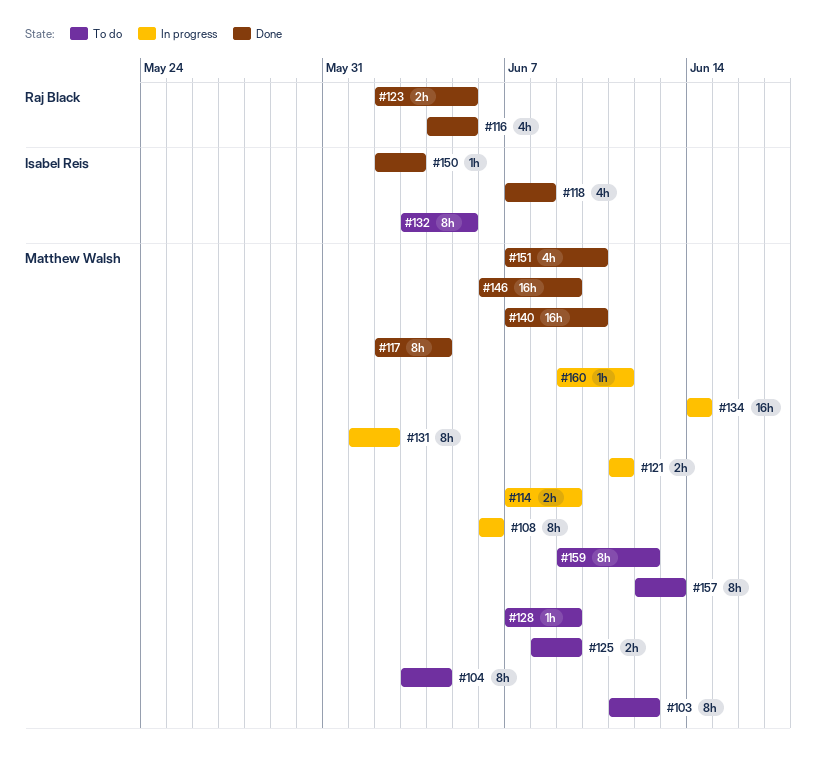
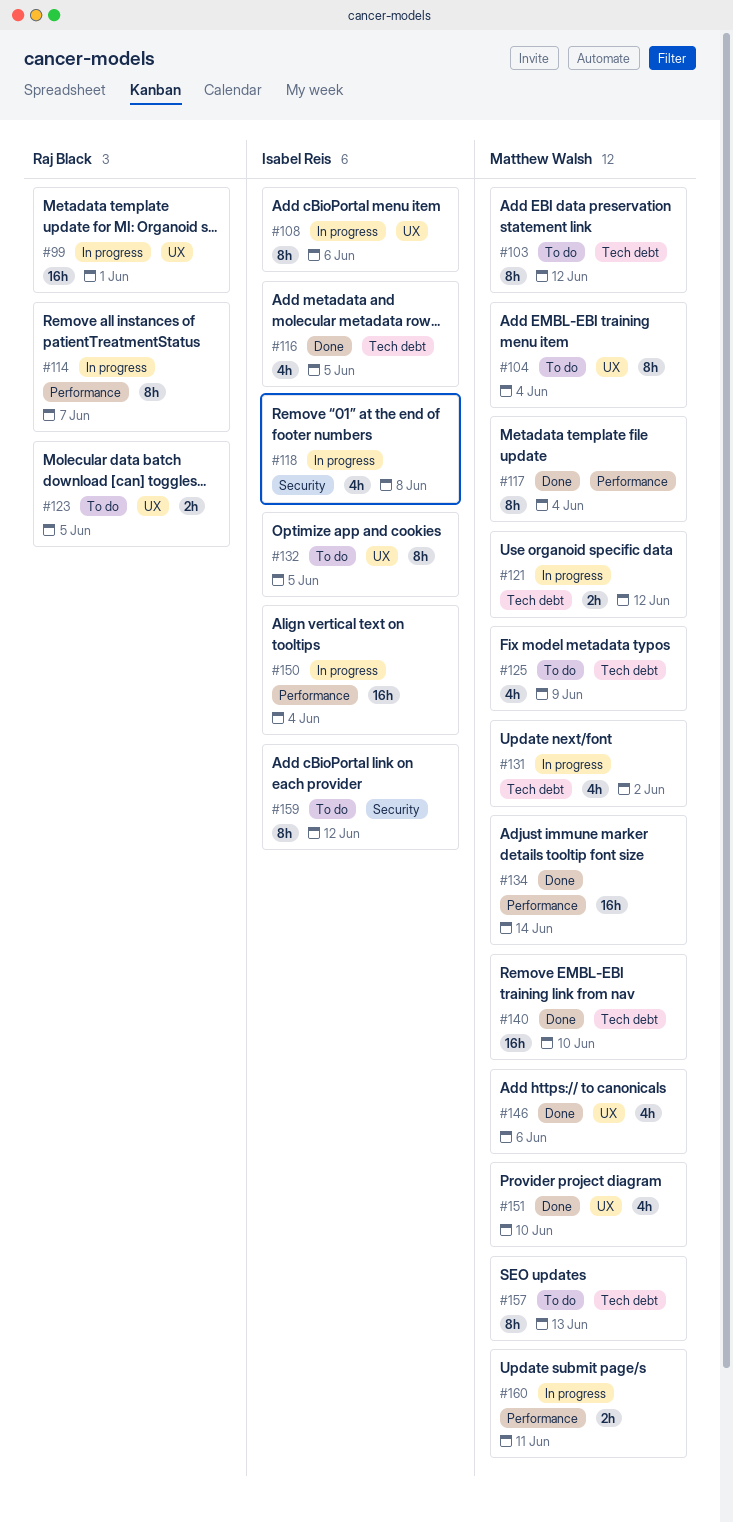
#99: none -> present
#108, owner: Matthew Walsh -> Isabel Reis
#114, owner: Matthew Walsh -> Raj Black
#114, estimate: 2h -> 8h
#114, due: Jun 9 -> Jun 7
#116, owner: Raj Black -> Isabel Reis
#118, status: Done -> In progress
#121, due: Jun 11 -> Jun 12
#123, status: Done -> To do
#125, estimate: 2h -> 4h
#128: present -> none
#131, estimate: 8h -> 4h
#134, status: In progress -> Done
#146, estimate: 16h -> 4h
#146, due: Jun 9 -> Jun 6
#150, status: Done -> In progress
#150, estimate: 1h -> 16h
#150, due: Jun 3 -> Jun 4
#159, owner: Matthew Walsh -> Isabel Reis
#160, estimate: 1h -> 2h

